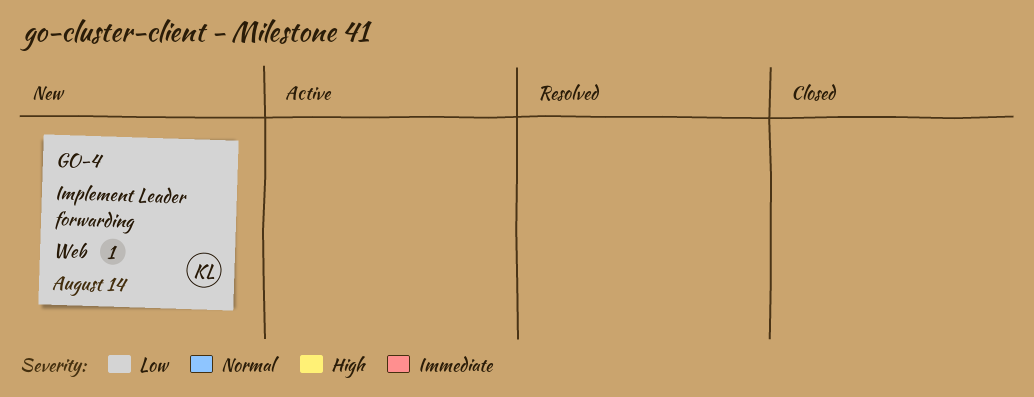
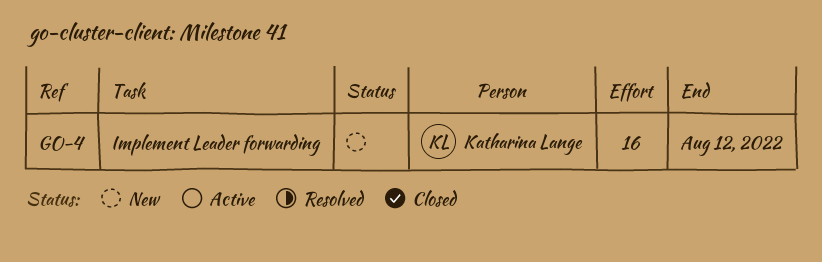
GO-4, estimate: 1 -> 16
GO-4, due: Aug 14 -> Aug 12

